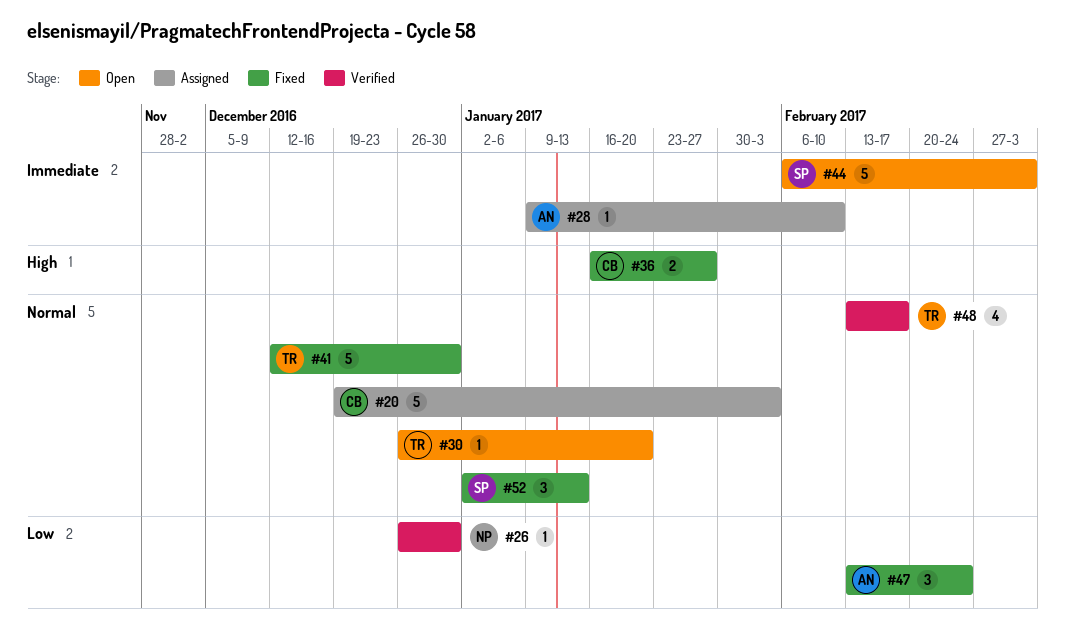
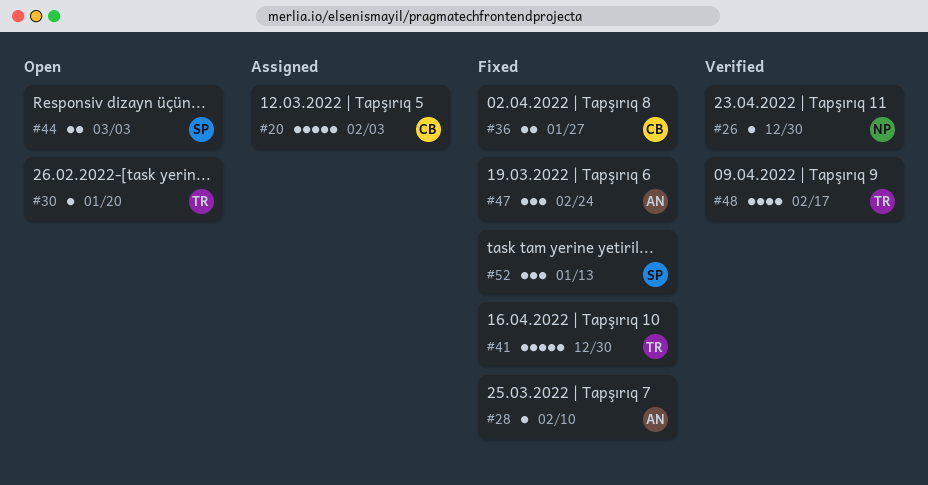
#28, status: Assigned -> Fixed
#44, estimate: 5 -> 2

